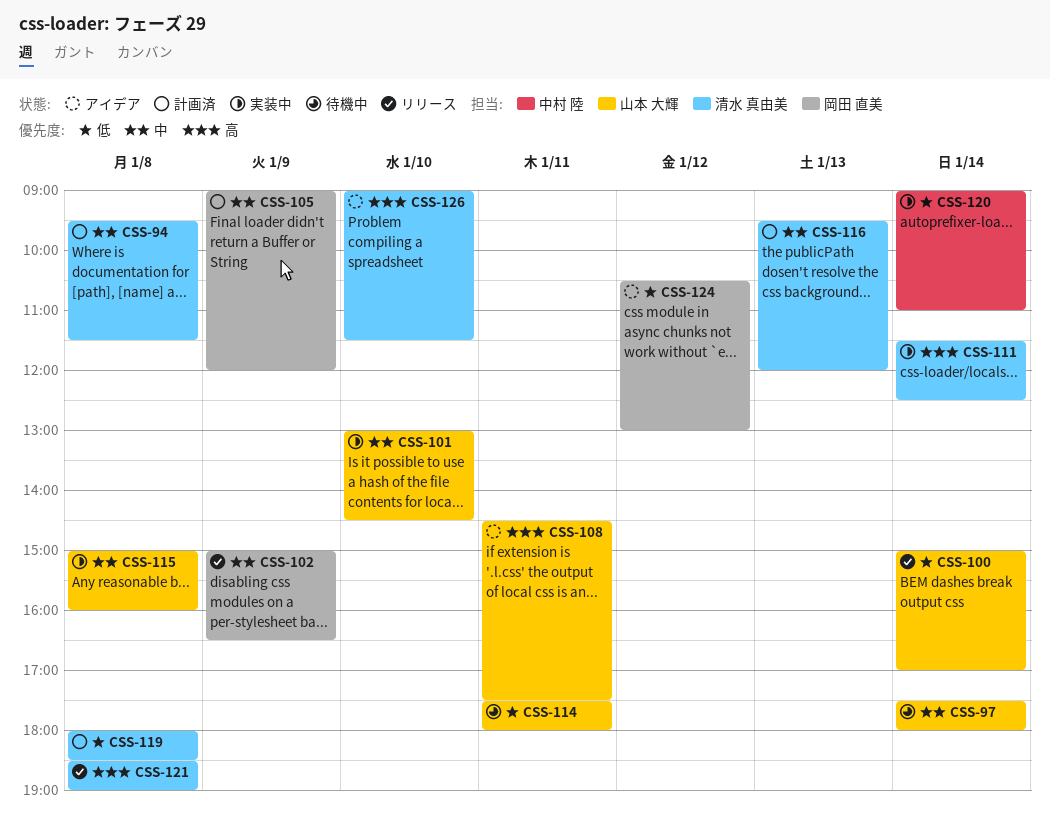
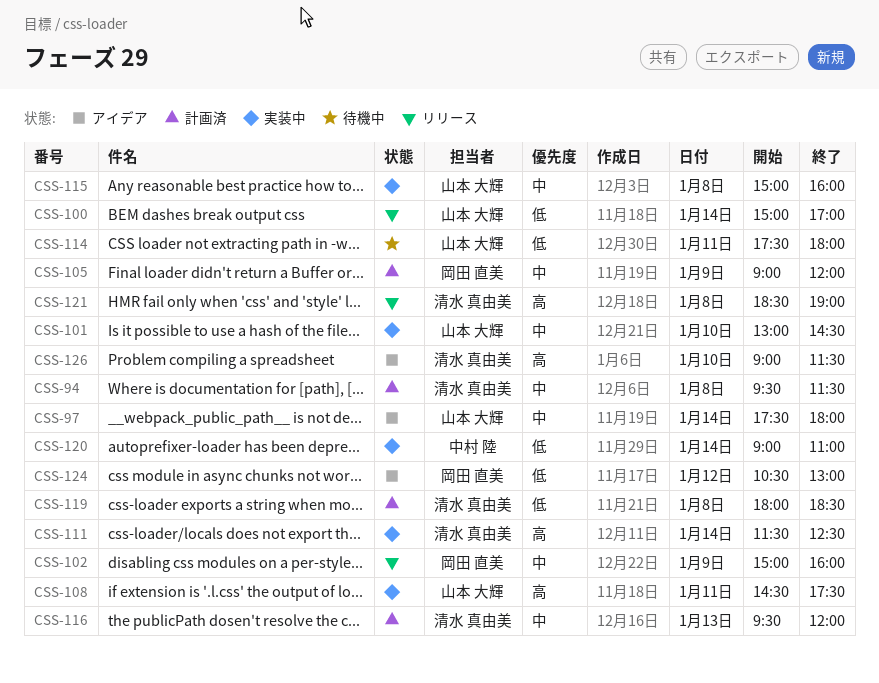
CSS-97, status: 待機中 -> アイデア
CSS-102, ends: 16:30 -> 16:00
CSS-108, status: アイデア -> 実装中

